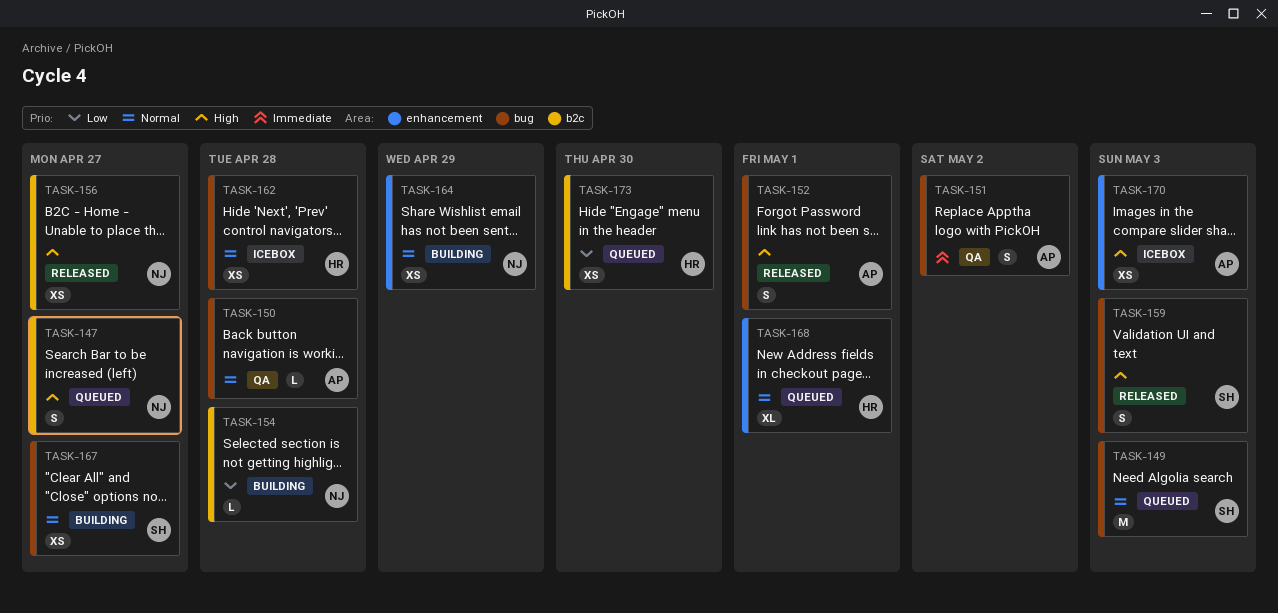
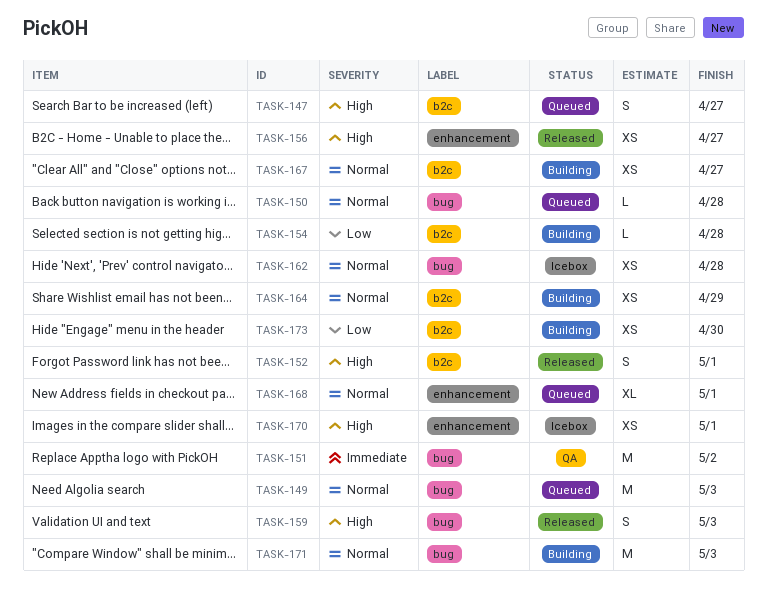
TASK-150, status: QA -> Queued
TASK-151, estimate: S -> M
TASK-152, label: bug -> b2c
TASK-156, label: b2c -> enhancement
TASK-164, label: enhancement -> b2c
TASK-167, label: bug -> b2c
TASK-170, due: May 3 -> May 1
TASK-171: none -> present
TASK-173, status: Queued -> Building

